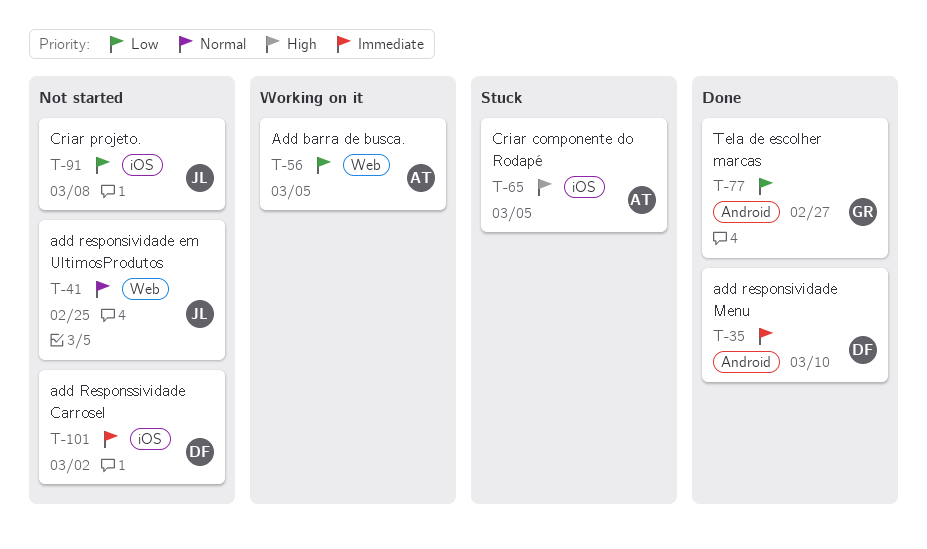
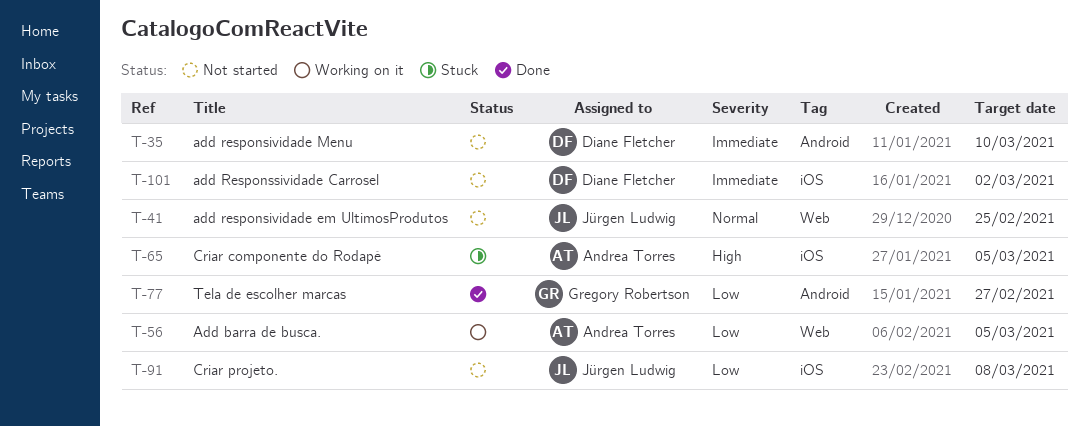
T-35, status: Done -> Not started

